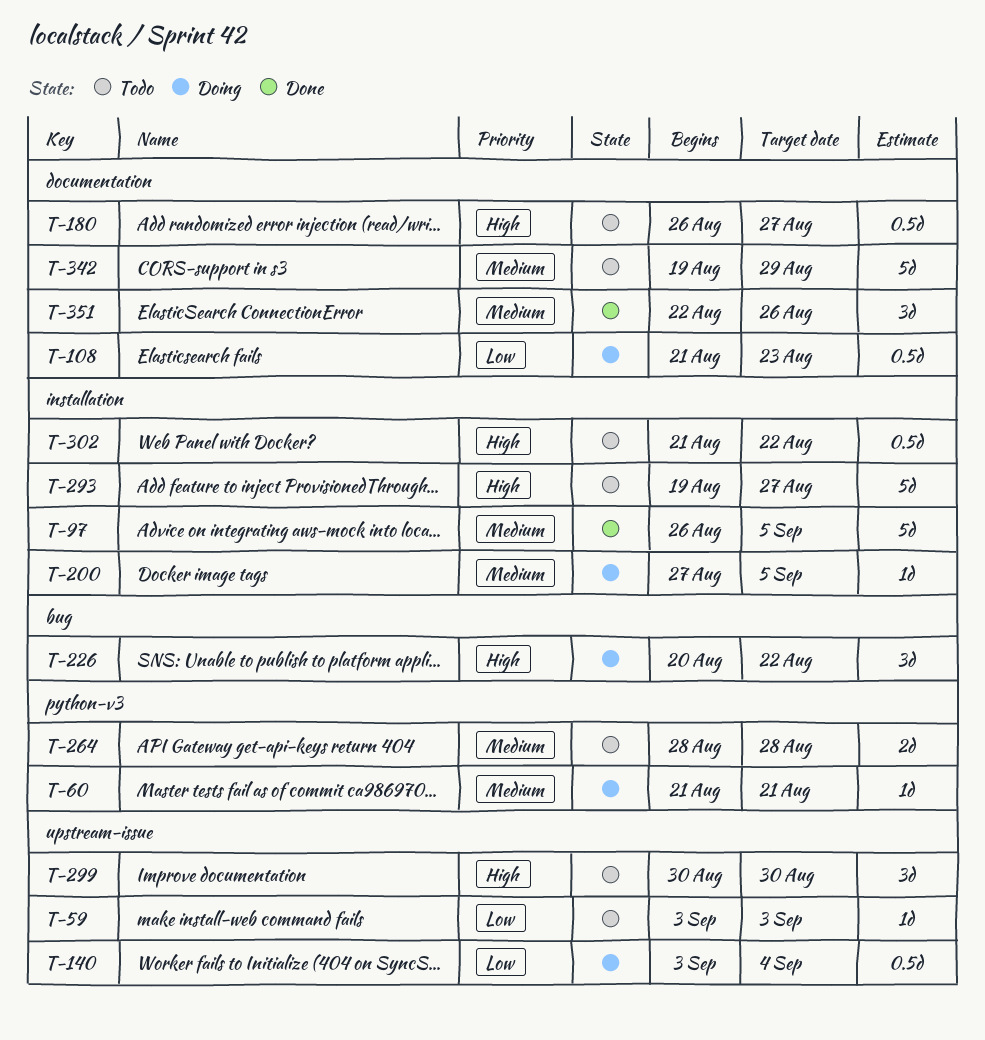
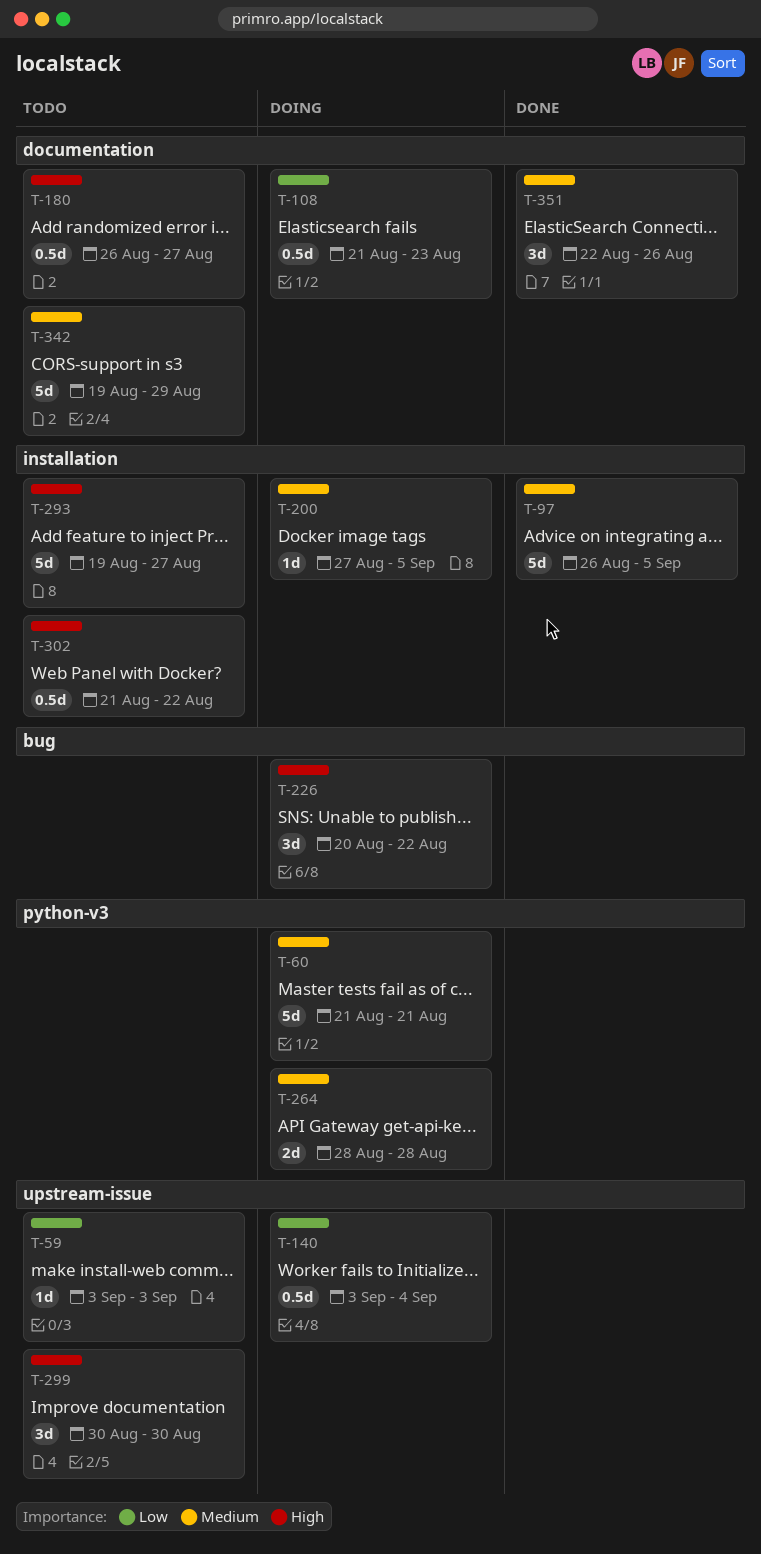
T-60, estimate: 1d -> 5d
T-264, status: Todo -> Doing

